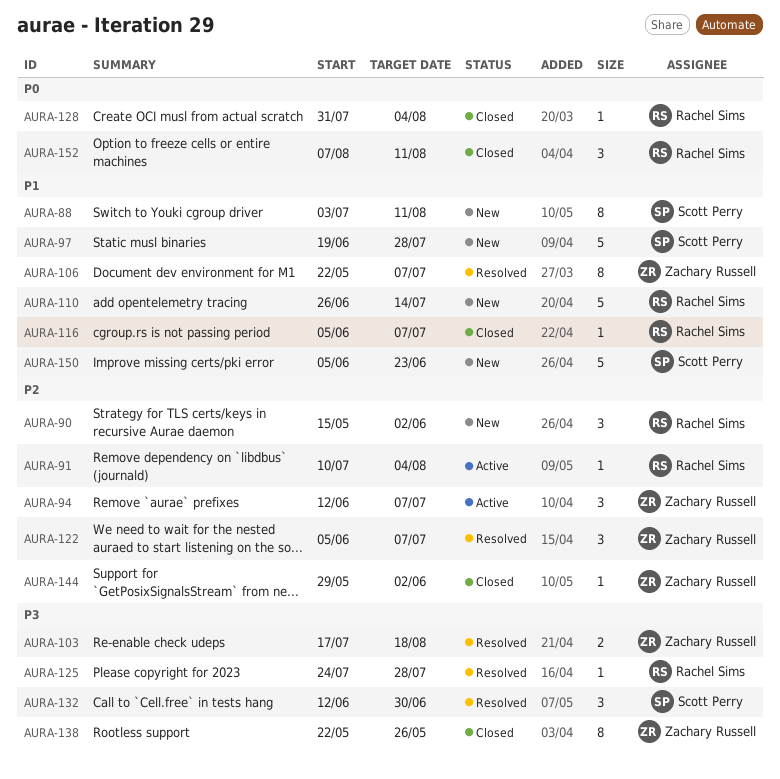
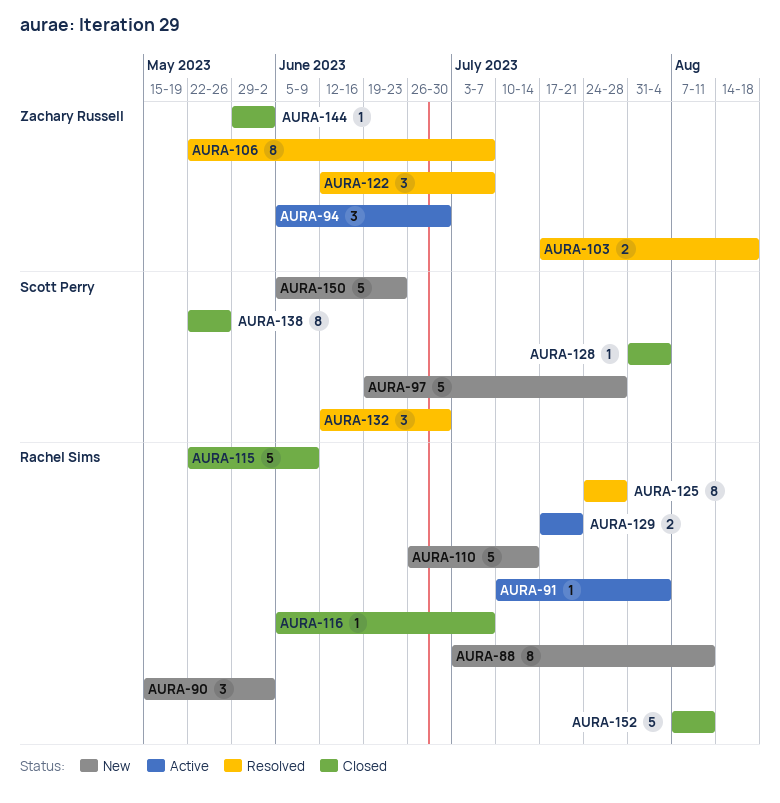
AURA-88, owner: Scott Perry -> Rachel Sims
AURA-94, start: Jun 12 -> Jun 5
AURA-94, due: Jul 7 -> Jun 30
AURA-115: none -> present
AURA-122, start: Jun 5 -> Jun 12
AURA-125, estimate: 1 -> 8
AURA-128, owner: Rachel Sims -> Scott Perry
AURA-129: none -> present
AURA-138, owner: Zachary Russell -> Scott Perry
AURA-152, estimate: 3 -> 5

